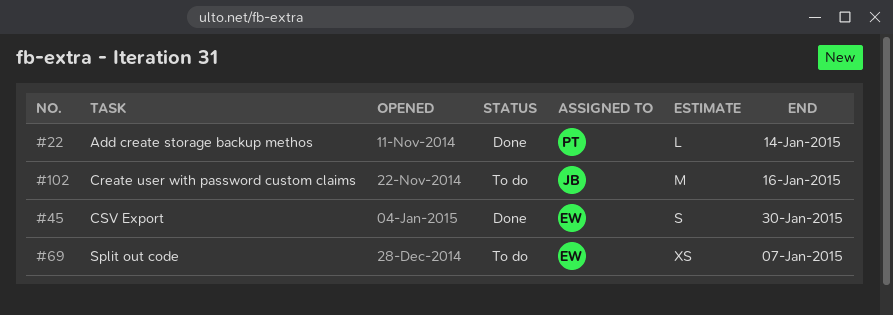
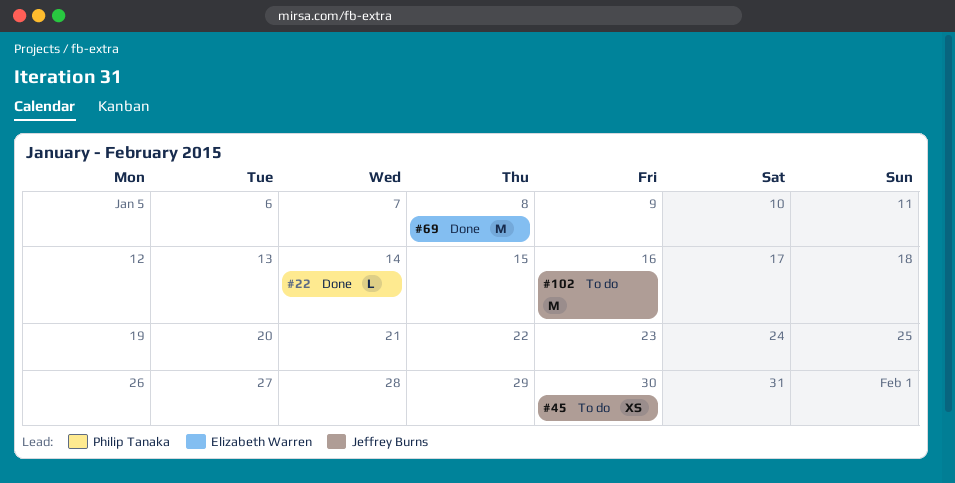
#45, status: Done -> To do
#45, owner: Elizabeth Warren -> Jeffrey Burns
#45, estimate: S -> XS
#69, status: To do -> Done
#69, estimate: XS -> M
#69, due: Jan 7 -> Jan 8

